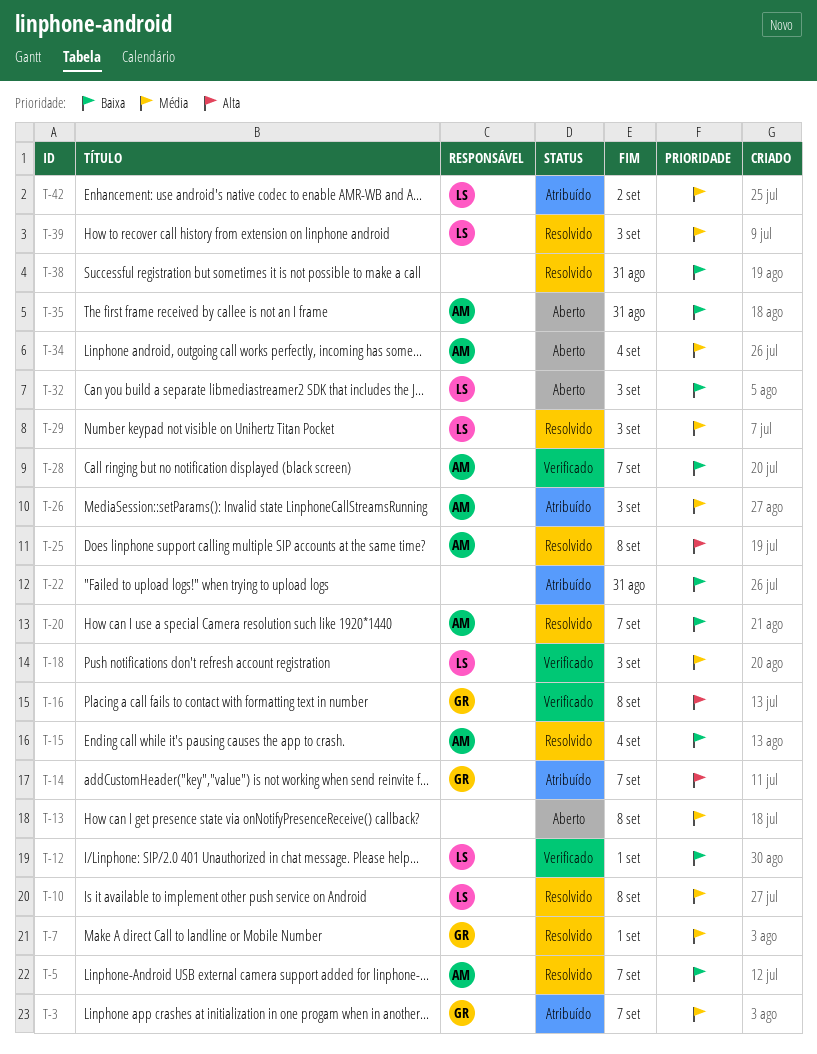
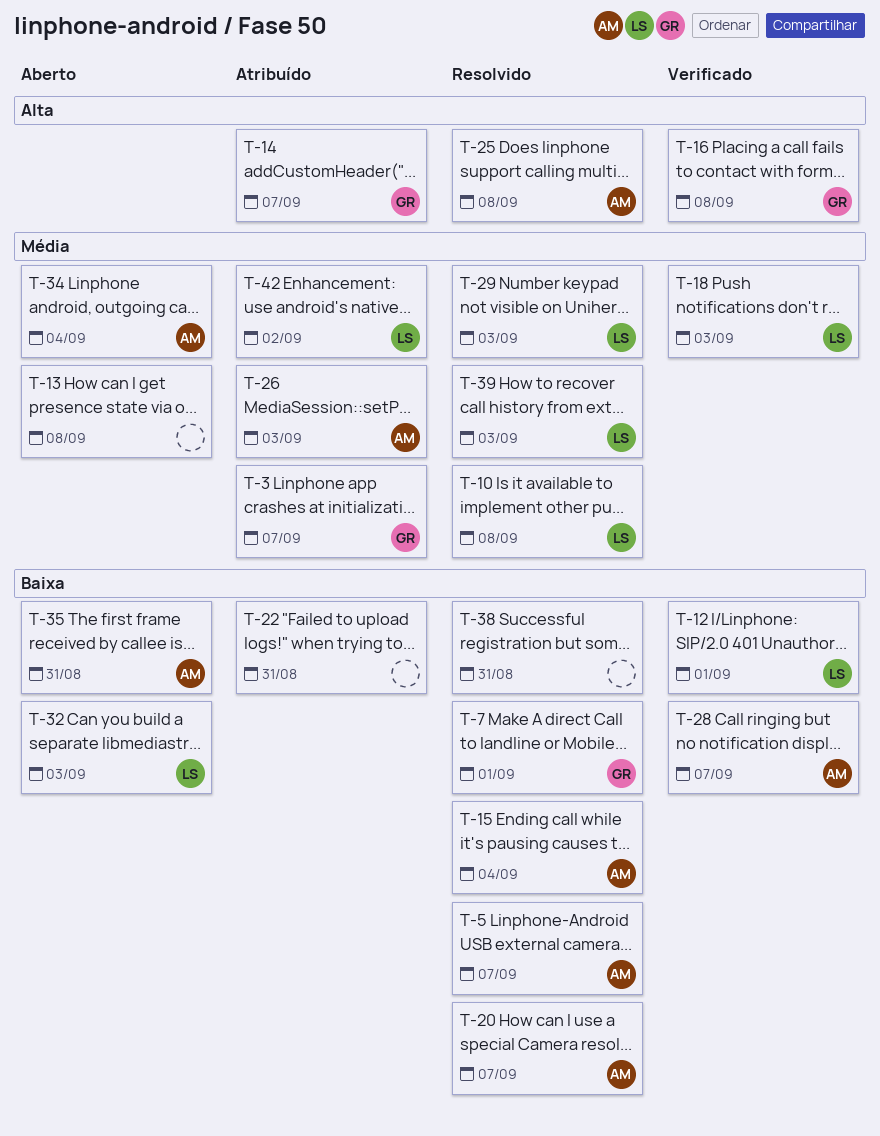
T-7, priority: Média -> Baixa

